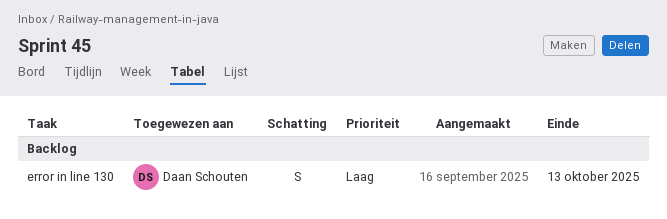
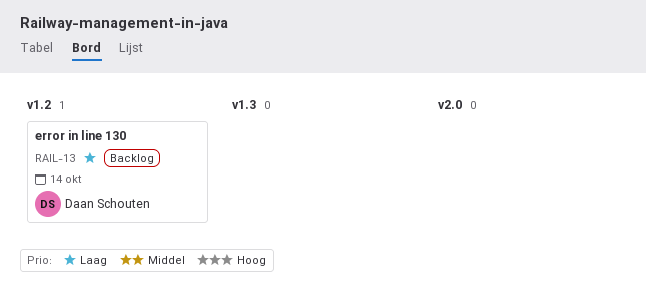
error in line 130, due: Oct 13 -> Oct 14

